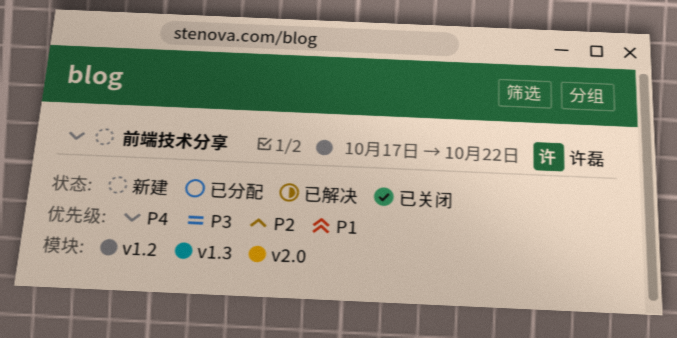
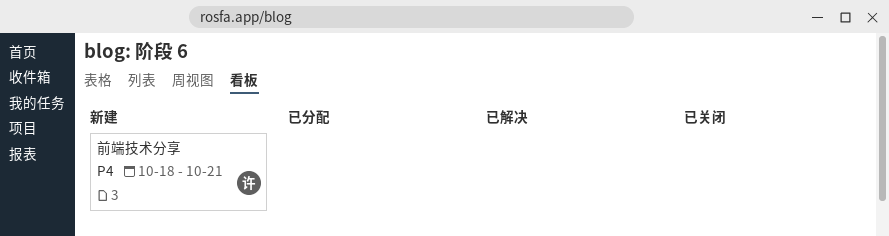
前端技术分享, start: Oct 17 -> Oct 18
前端技术分享, due: Oct 22 -> Oct 21

